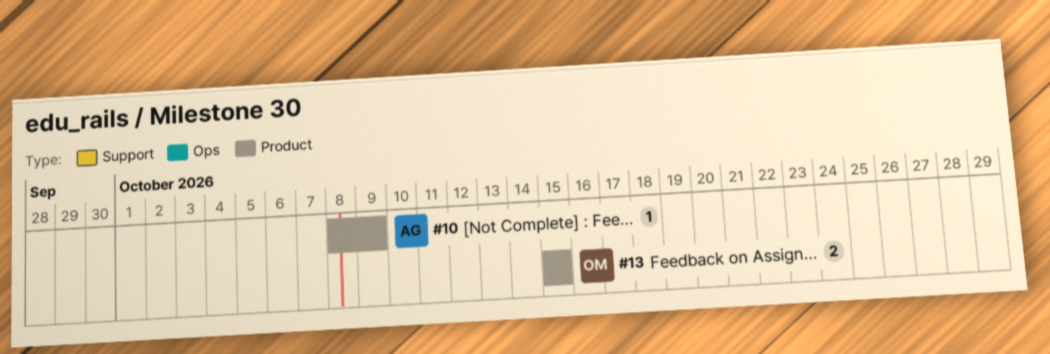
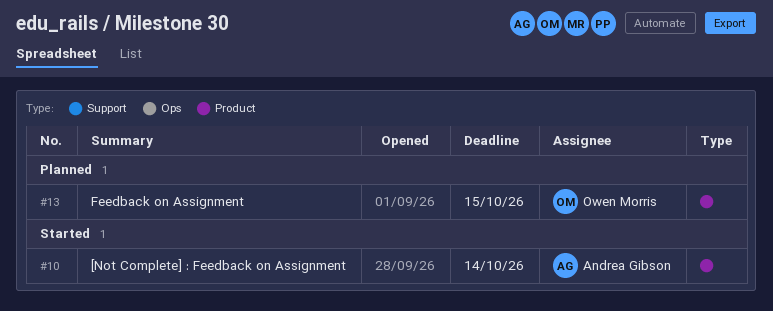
#10, due: Oct 9 -> Oct 14

